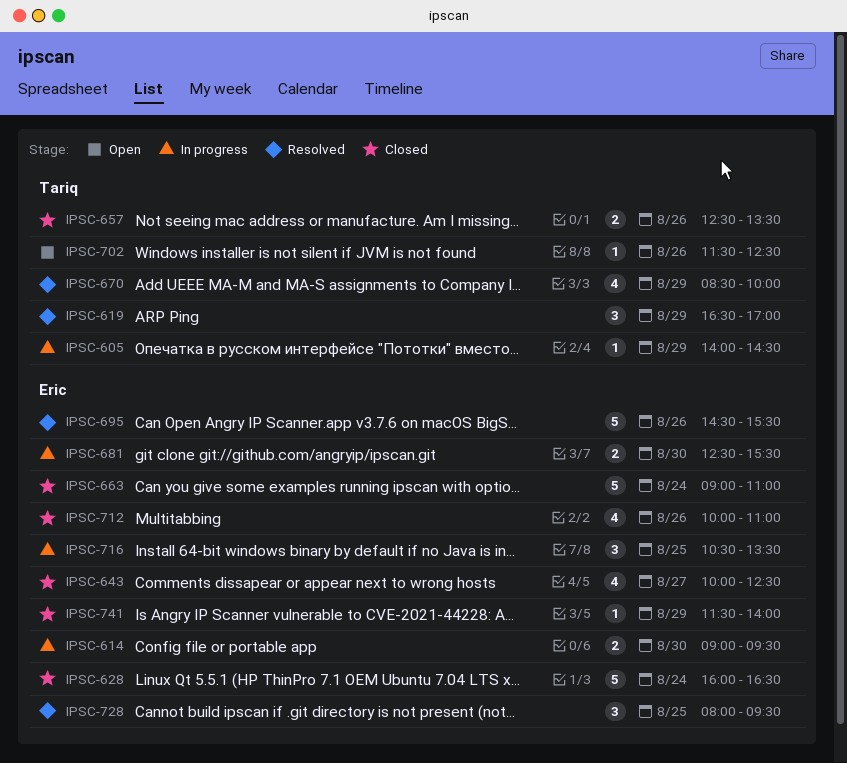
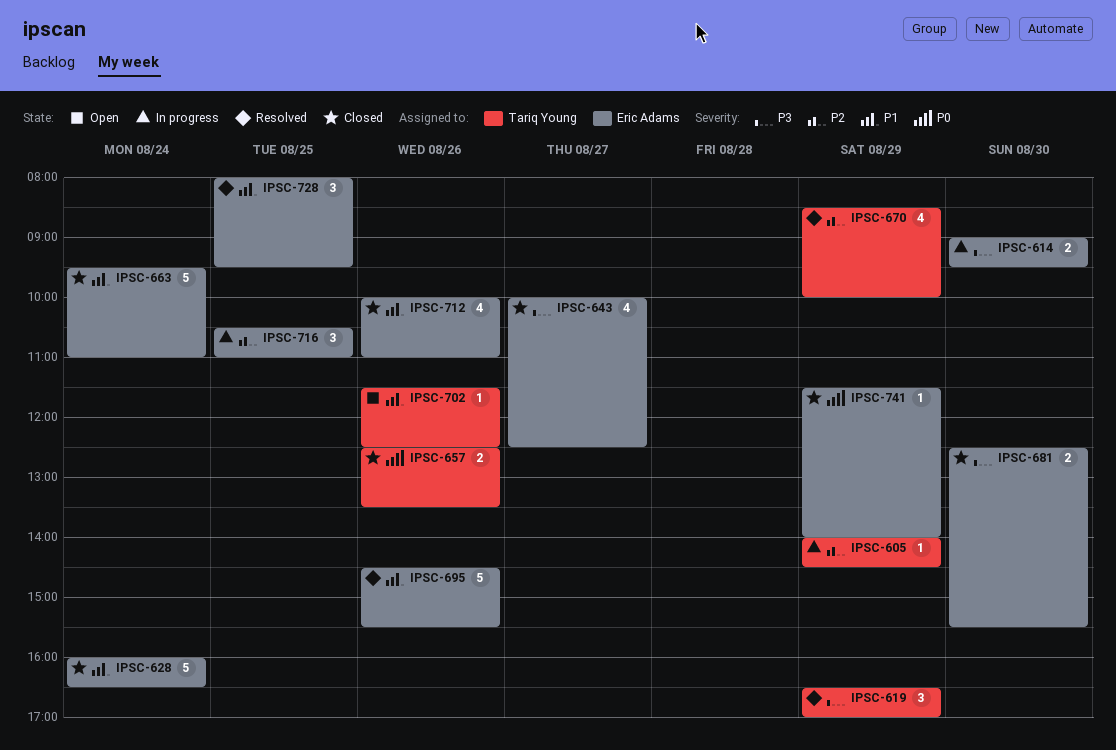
IPSC-663, begins: 09:00 -> 09:30
IPSC-681, status: In progress -> Closed
IPSC-716, ends: 13:30 -> 11:00

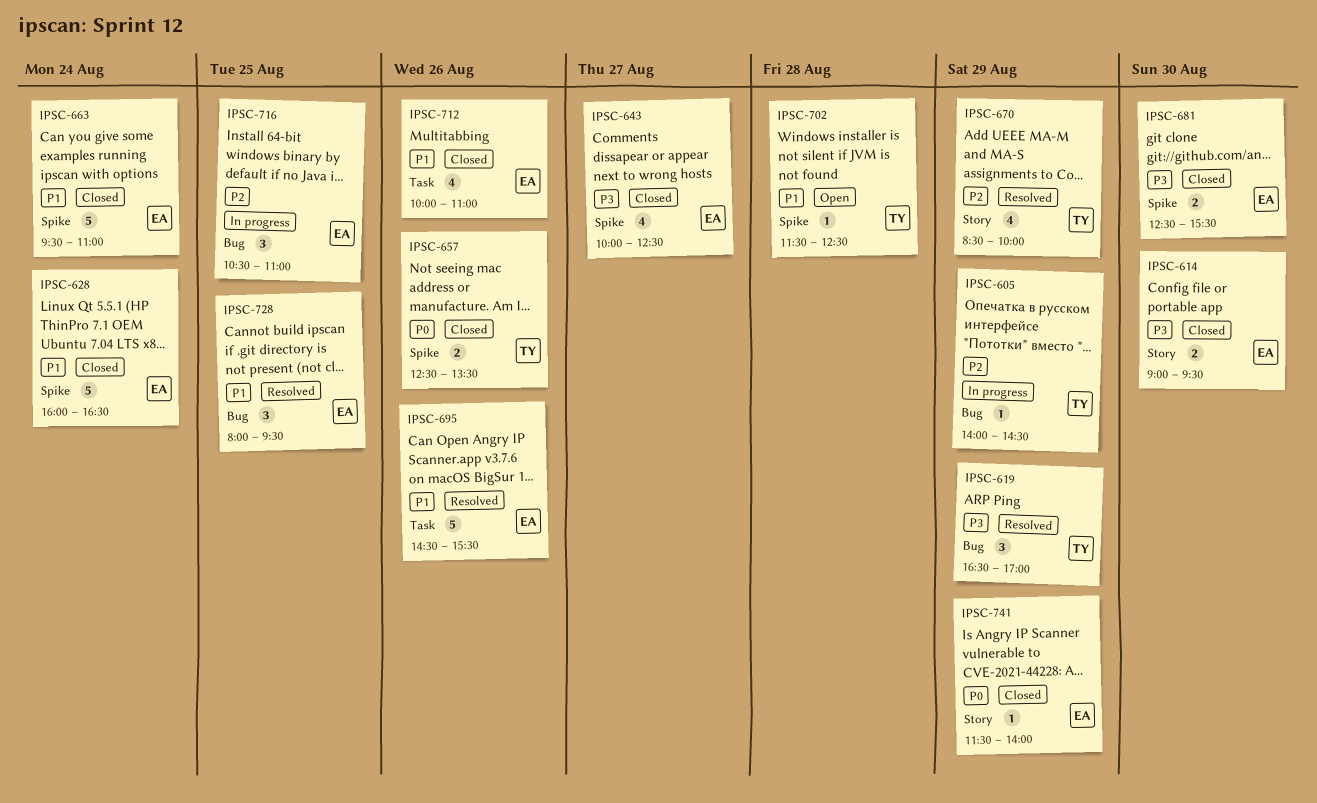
IPSC-614, status: In progress -> Closed
IPSC-702, day: Aug 26 -> Aug 28

